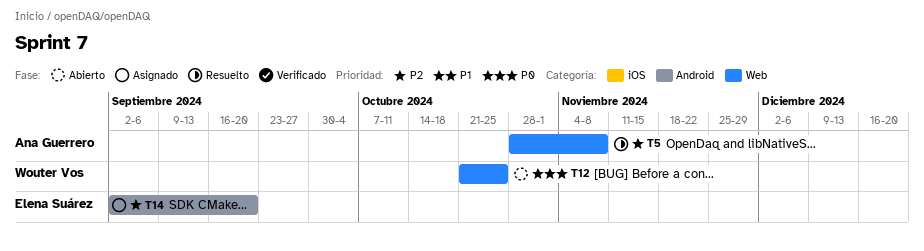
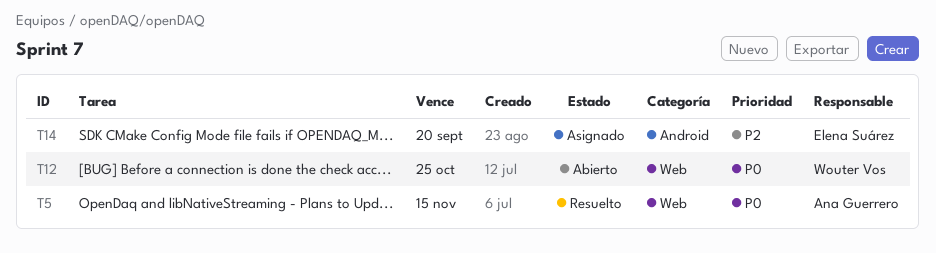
T5, priority: P2 -> P0
T5, due: Nov 8 -> Nov 15

